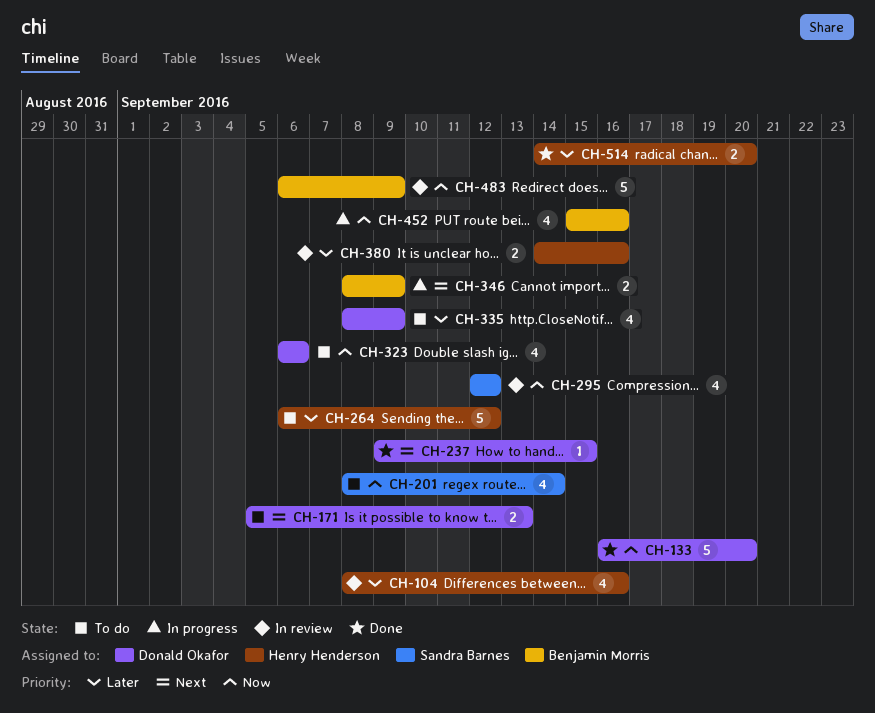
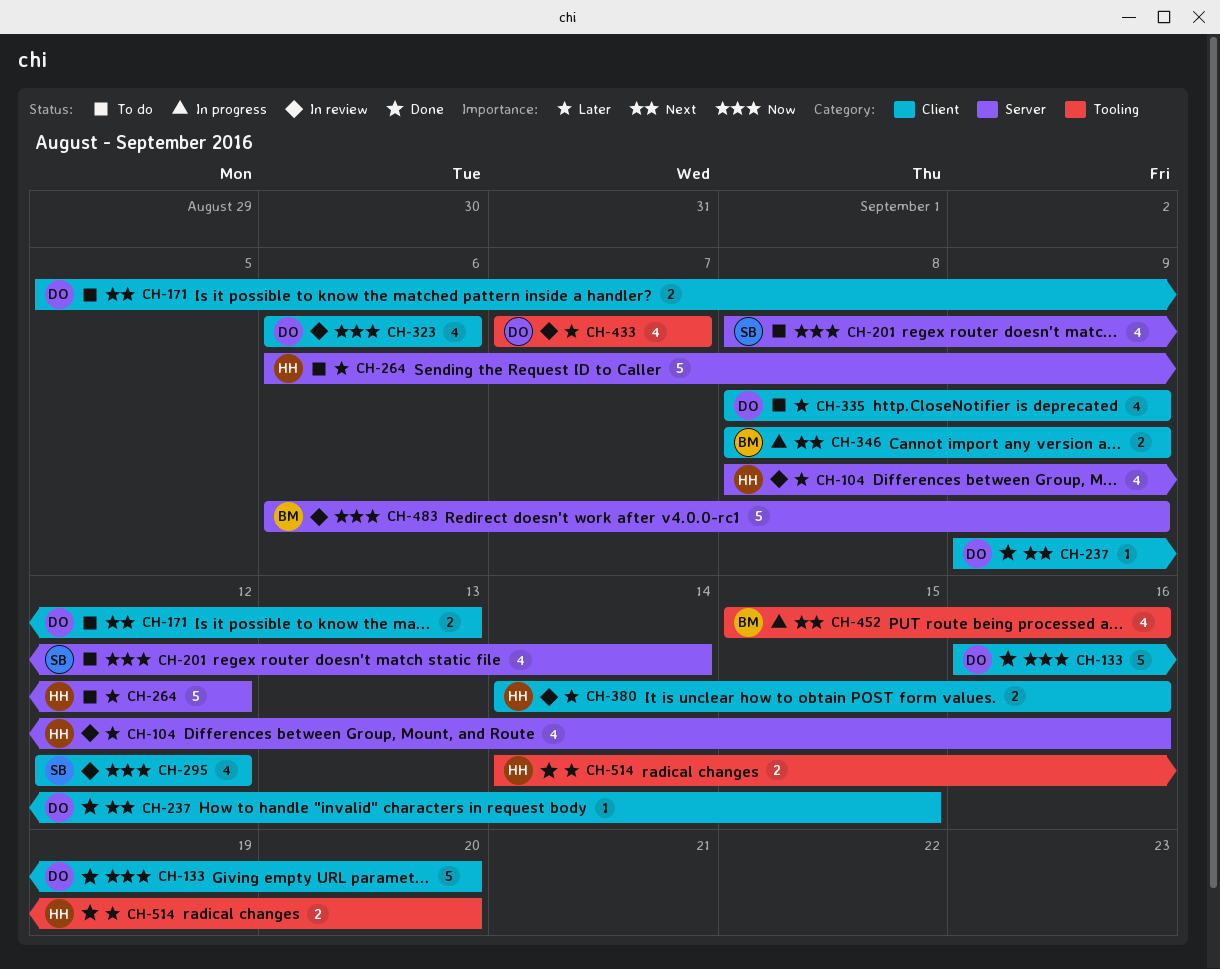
CH-323, status: To do -> In review
CH-433: none -> present
CH-452, priority: Now -> Next

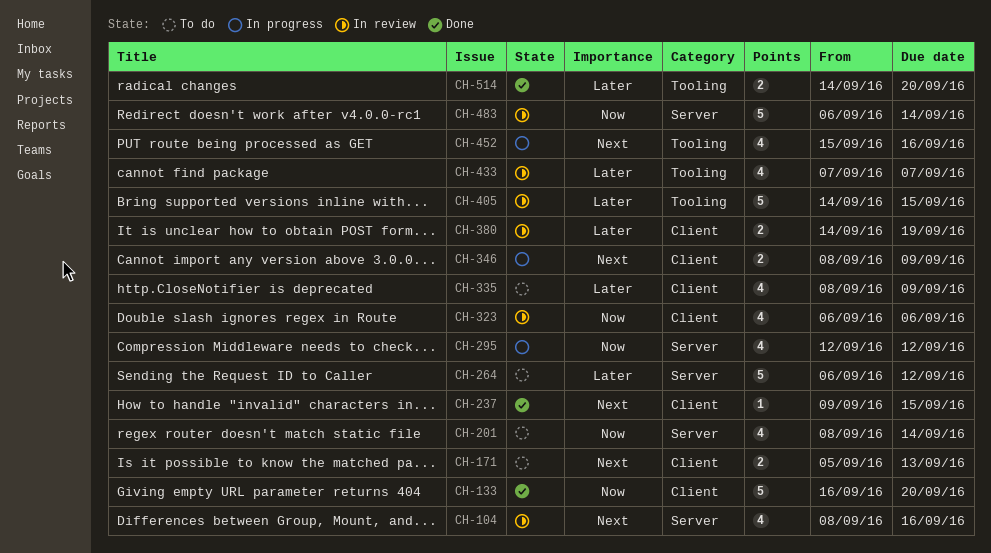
CH-104, priority: Later -> Next
CH-295, status: In review -> In progress
CH-295, label: Client -> Server
CH-380, due: Sep 16 -> Sep 19
CH-405: none -> present
CH-483, due: Sep 9 -> Sep 14

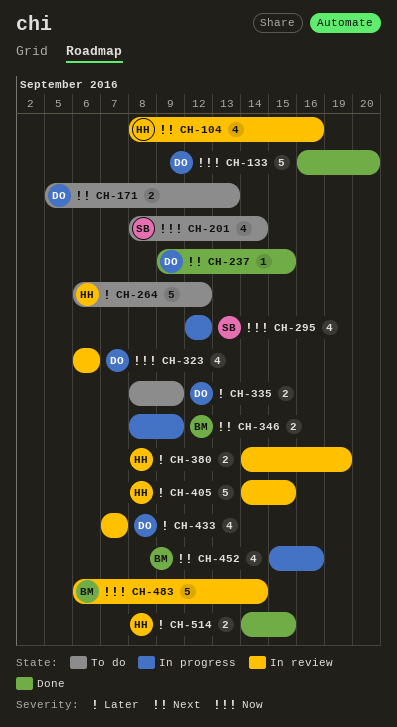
CH-335, estimate: 4 -> 2
CH-514, due: Sep 20 -> Sep 15

